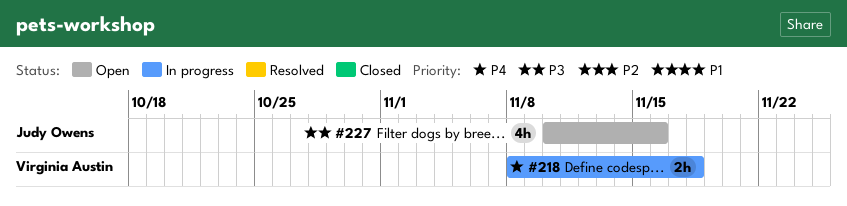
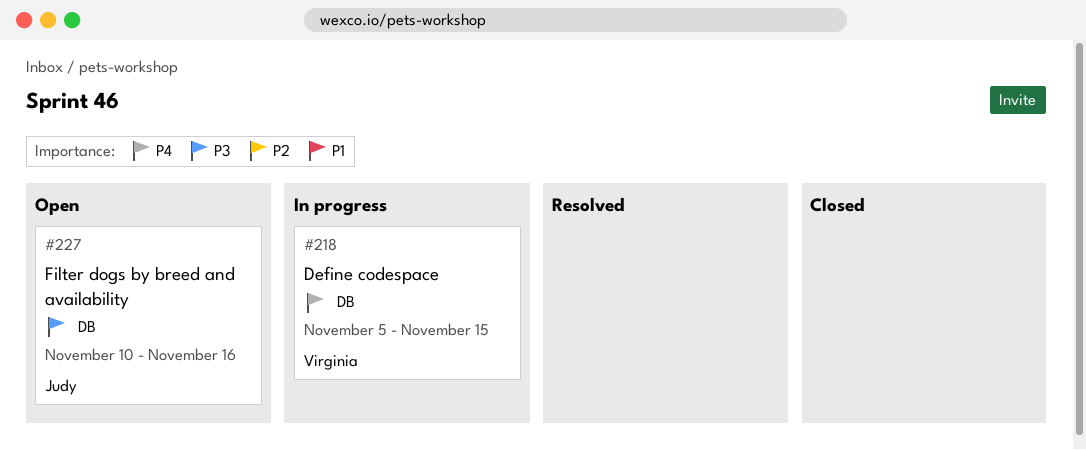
#218, start: Nov 8 -> Nov 5
#218, due: Nov 18 -> Nov 15

